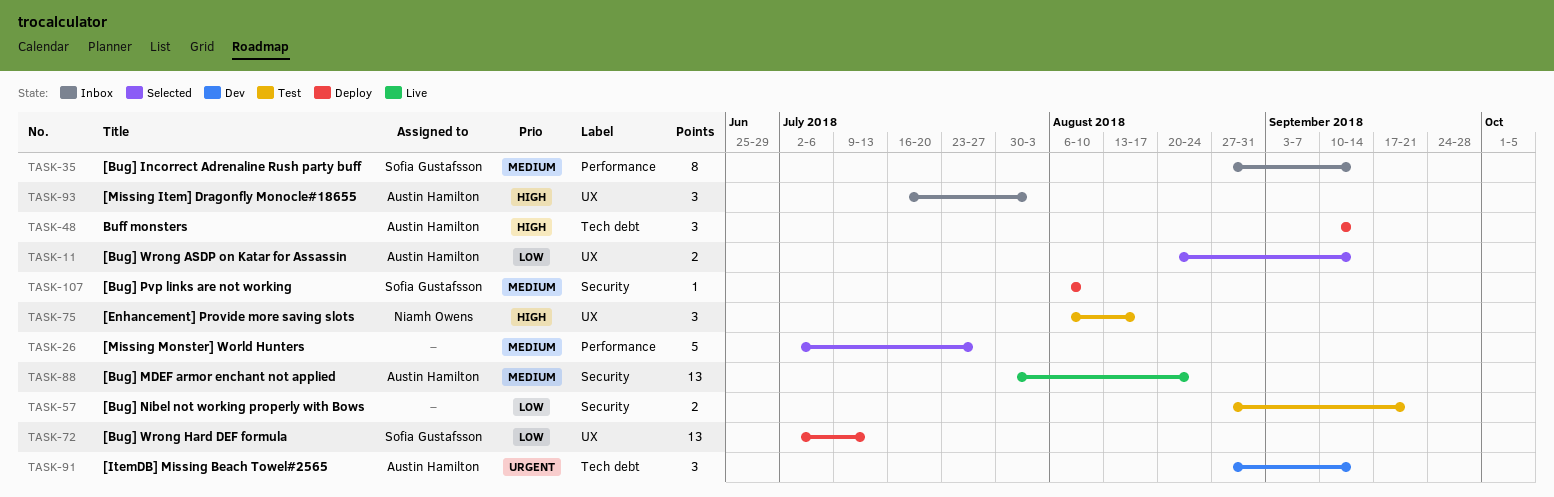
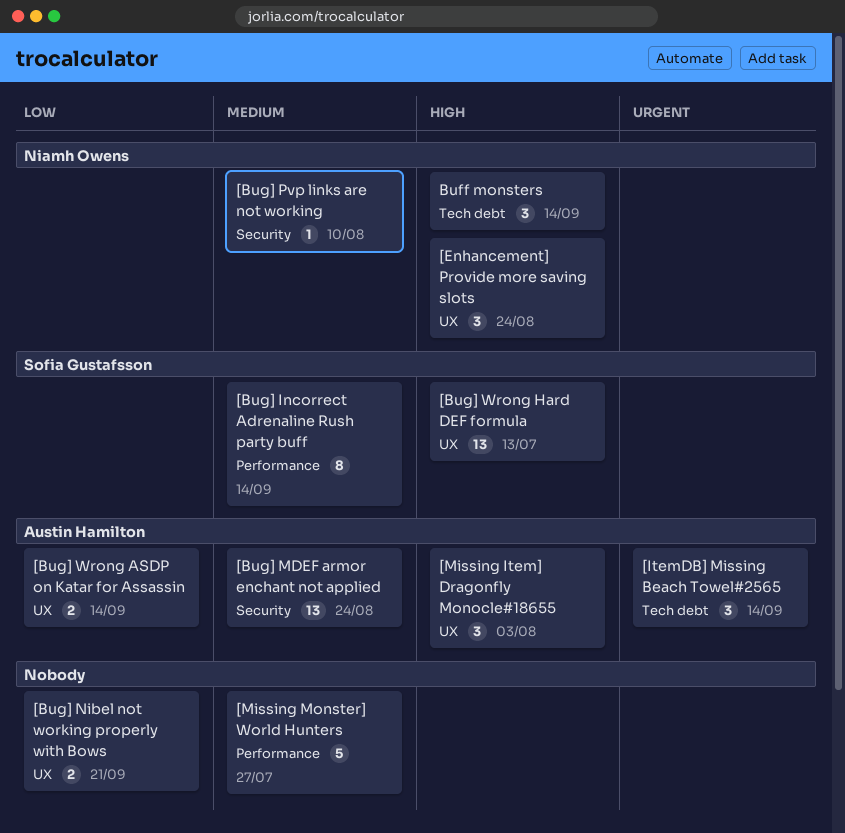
[Bug] Nibel not working properly with Bows, label: Security -> UX
[Bug] Pvp links are not working, owner: Sofia Gustafsson -> Niamh Owens
[Bug] Wrong Hard DEF formula, priority: Low -> High
[Enhancement] Provide more saving slots, due: Aug 17 -> Aug 24
Buff monsters, owner: Austin Hamilton -> Niamh Owens

